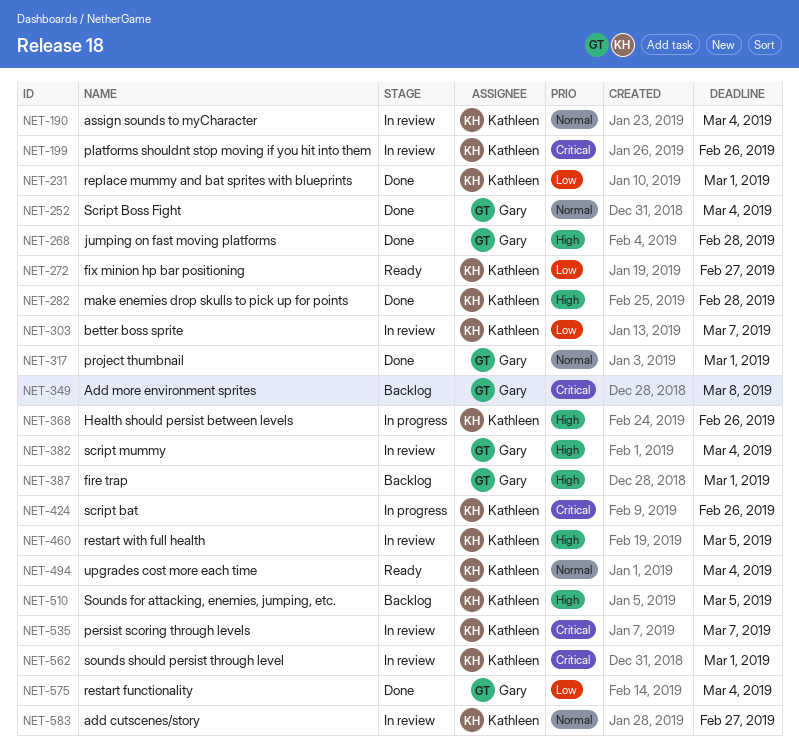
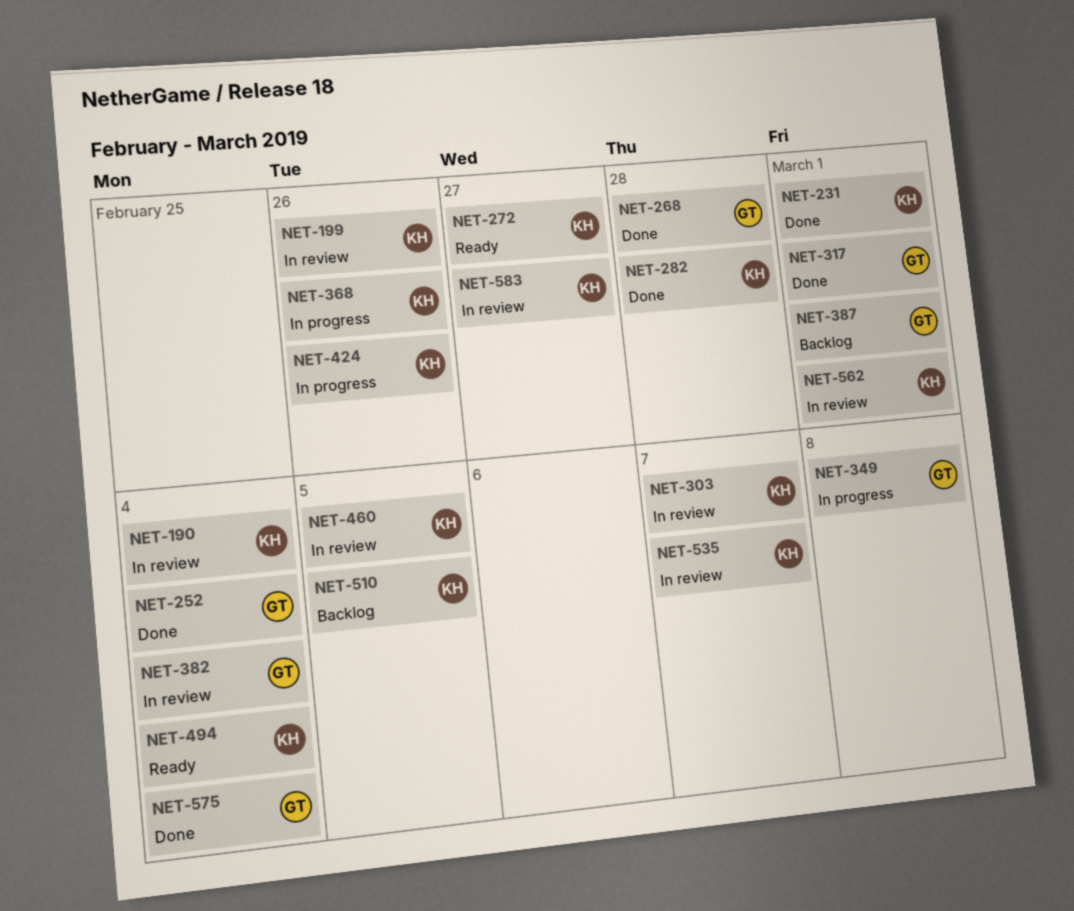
NET-349, status: Backlog -> In progress

